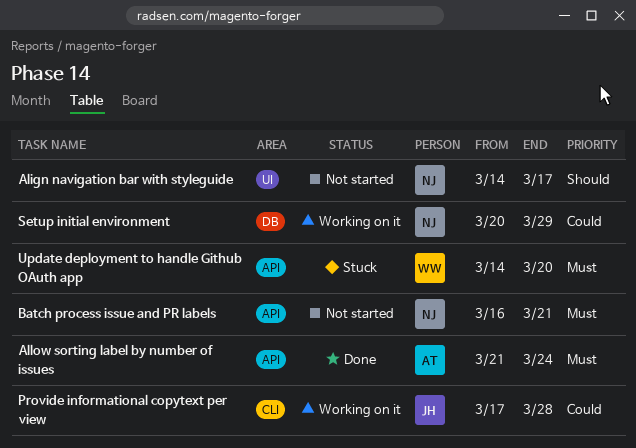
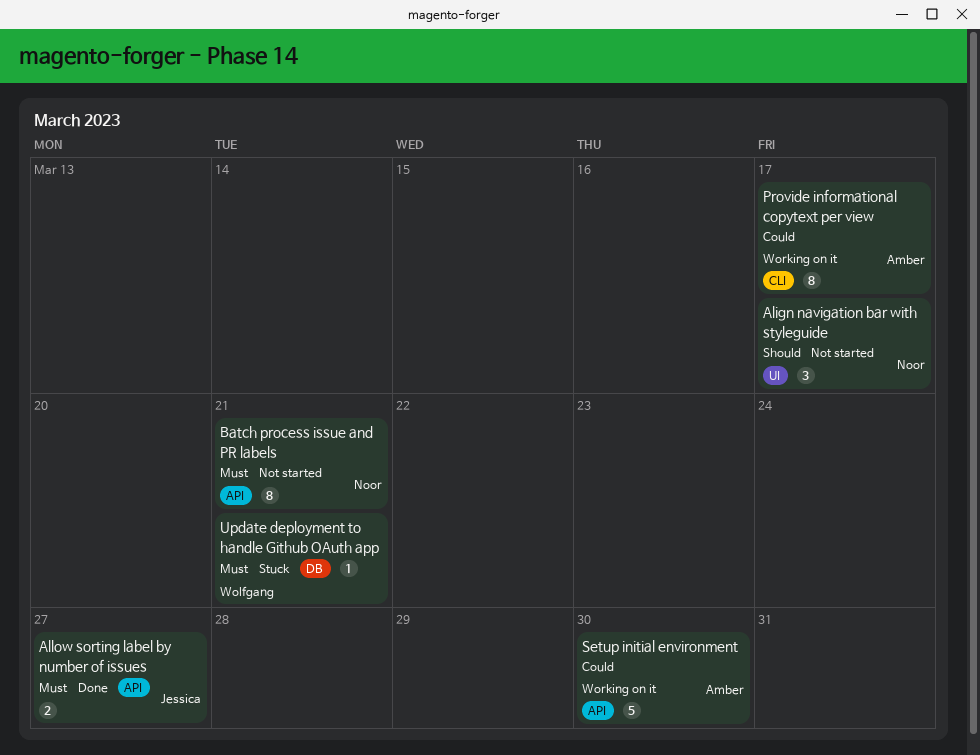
Allow sorting label by number of issues, owner: Amber -> Jessica
Allow sorting label by number of issues, due: Mar 24 -> Mar 27
Provide informational copytext per view, owner: Jessica -> Amber
Provide informational copytext per view, due: Mar 28 -> Mar 17
Setup initial environment, owner: Noor -> Amber
Setup initial environment, label: DB -> API
Setup initial environment, due: Mar 29 -> Mar 30
Update deployment to handle Github OAuth app, label: API -> DB
Update deployment to handle Github OAuth app, due: Mar 20 -> Mar 21

